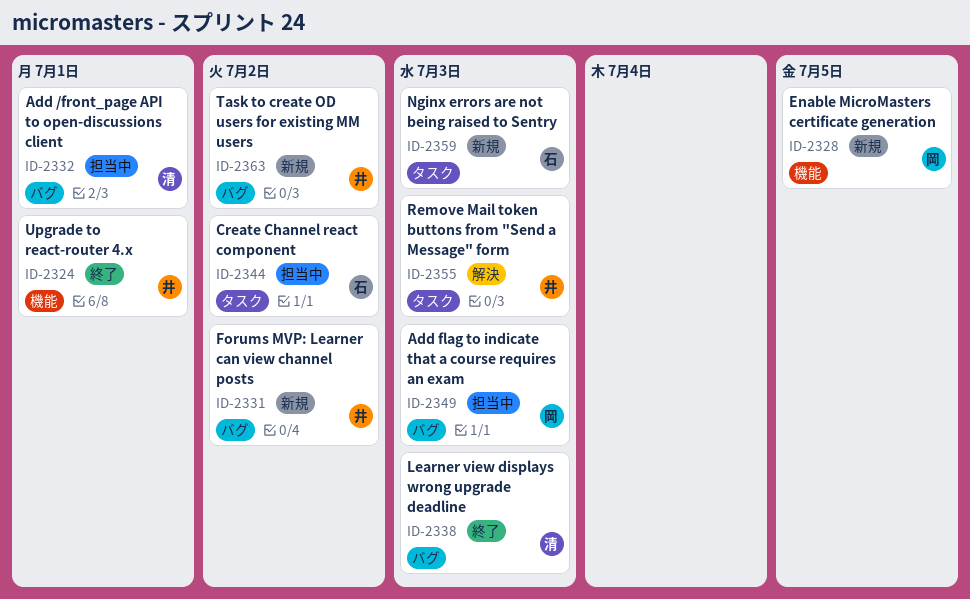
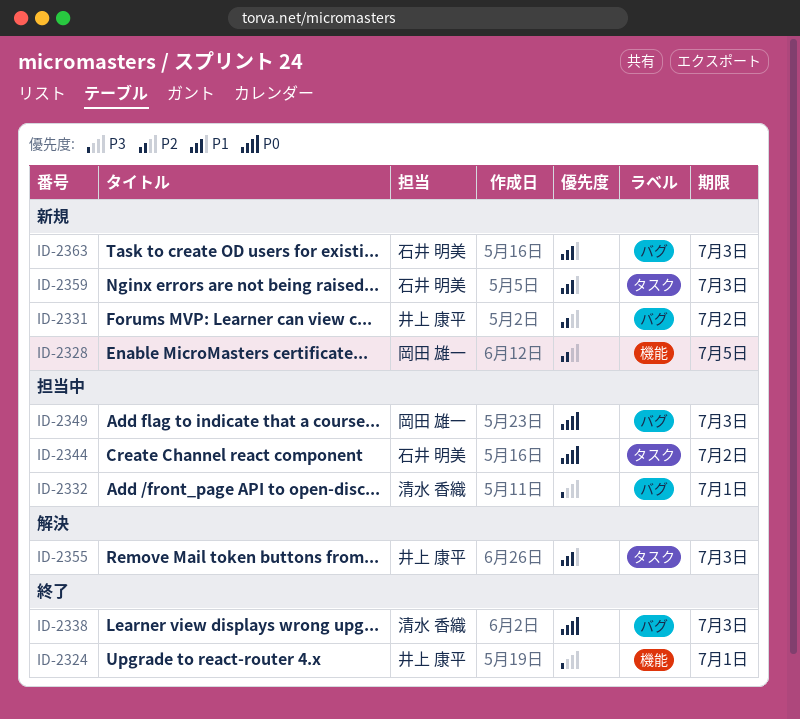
ID-2363, owner: 井上 康平 -> 石井 明美
ID-2363, due: Jul 2 -> Jul 3

